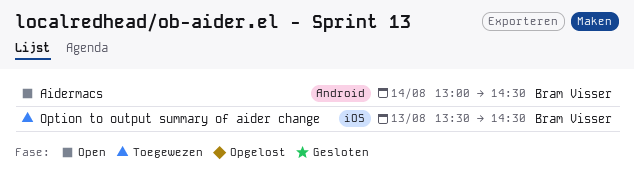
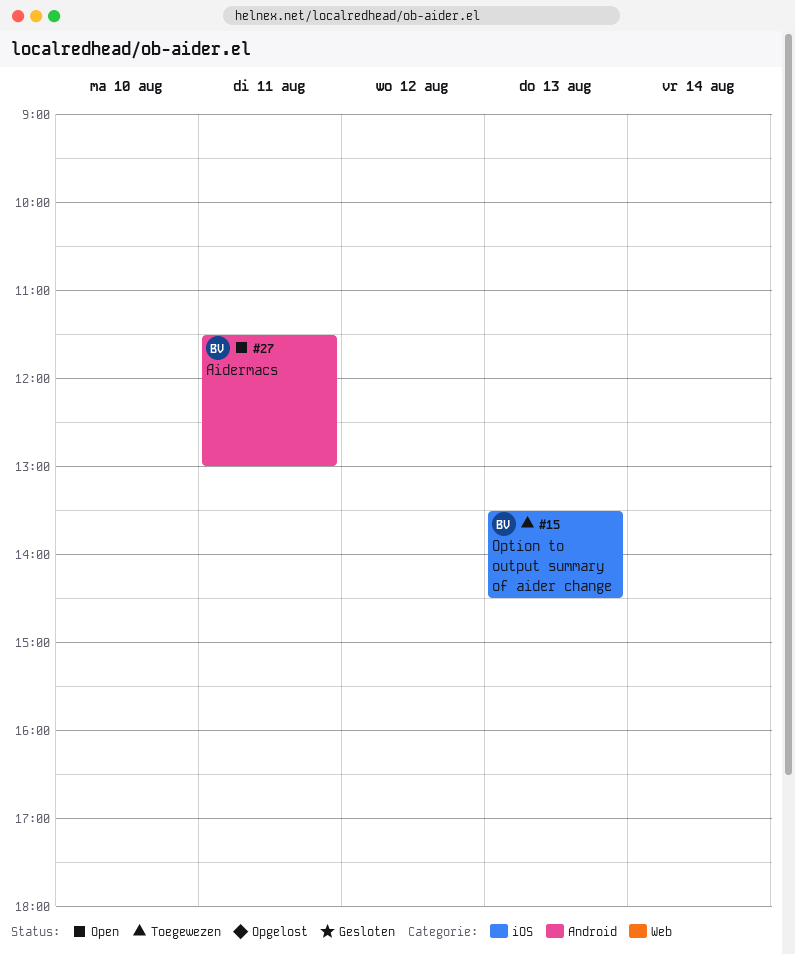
Aidermacs, day: Aug 14 -> Aug 11
Aidermacs, begins: 13:00 -> 11:30
Aidermacs, ends: 14:30 -> 13:00

